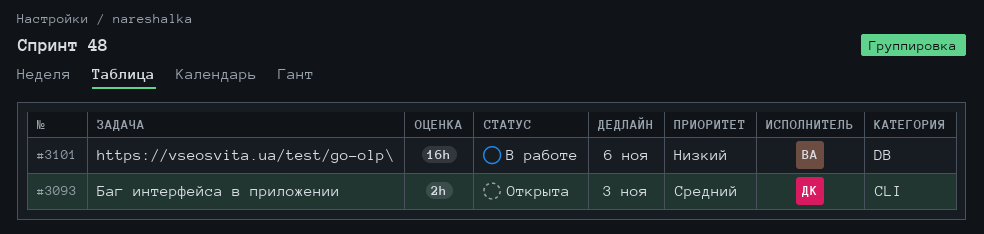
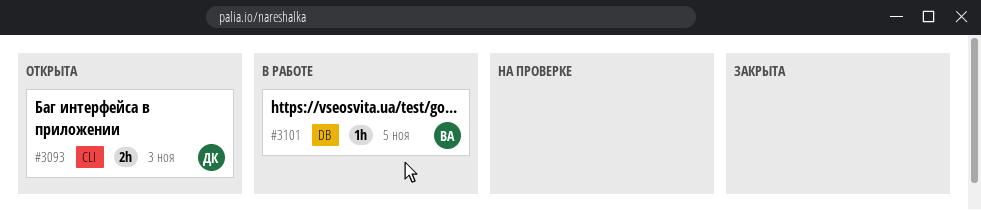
#3101, estimate: 16h -> 1h
#3101, due: Nov 6 -> Nov 5

